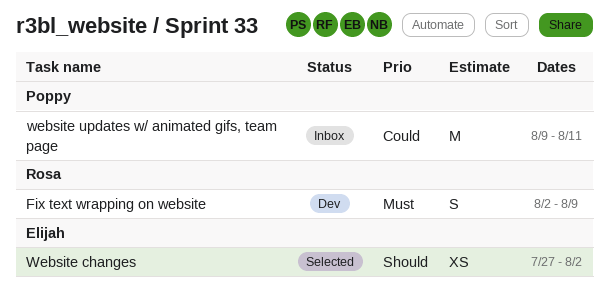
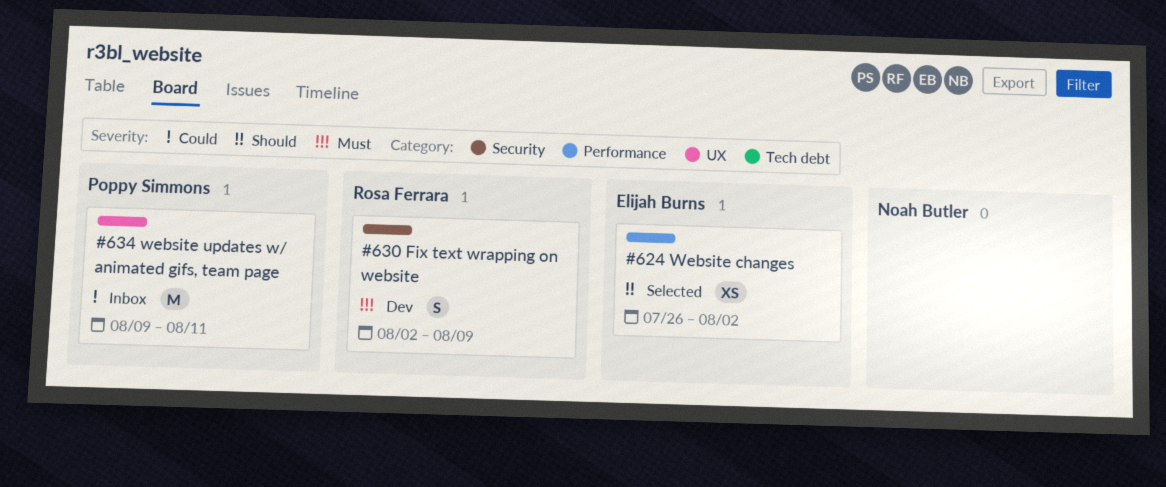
Website changes, start: Jul 27 -> Jul 26

